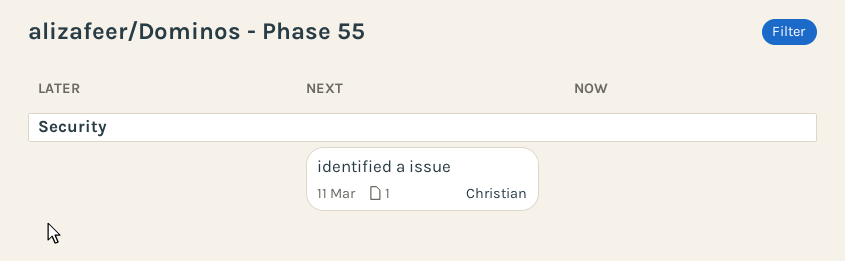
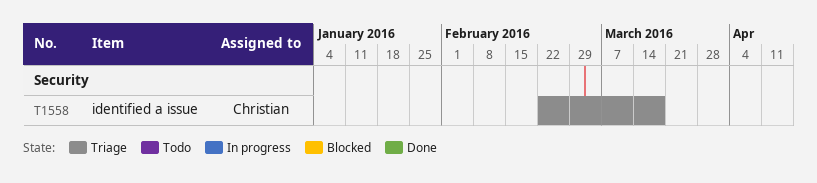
identified a issue, due: Mar 11 -> Mar 18

